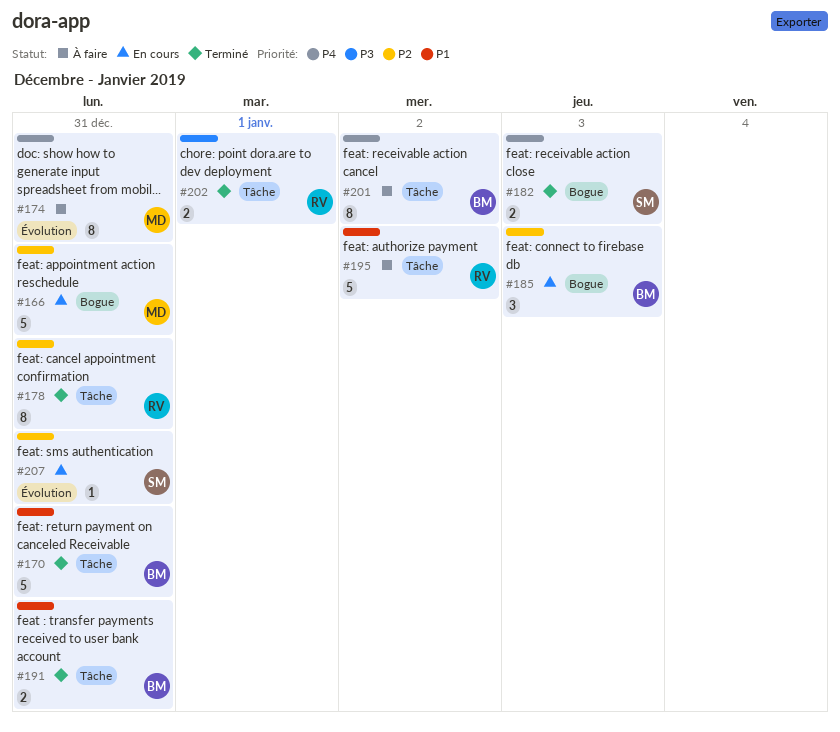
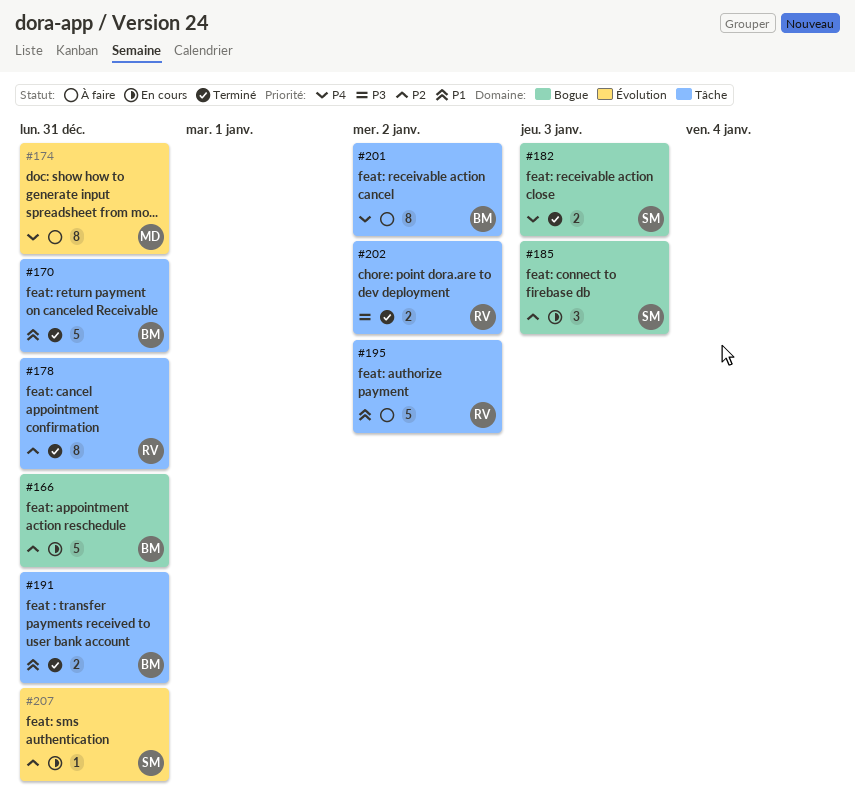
#166, owner: MD -> BM
#185, owner: BM -> SM
#202, due: Jan 1 -> Jan 2

